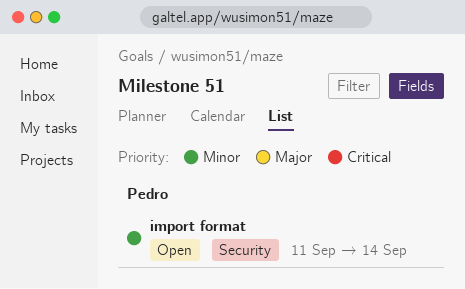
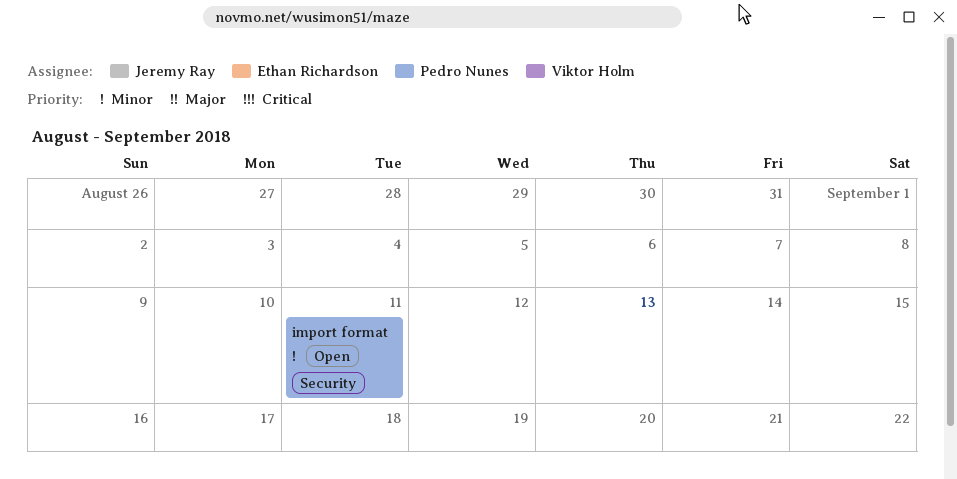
import format, due: Sep 14 -> Sep 11

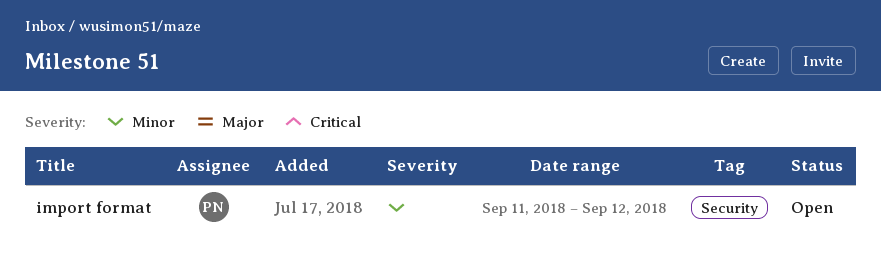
import format, due: Sep 11 -> Sep 12

